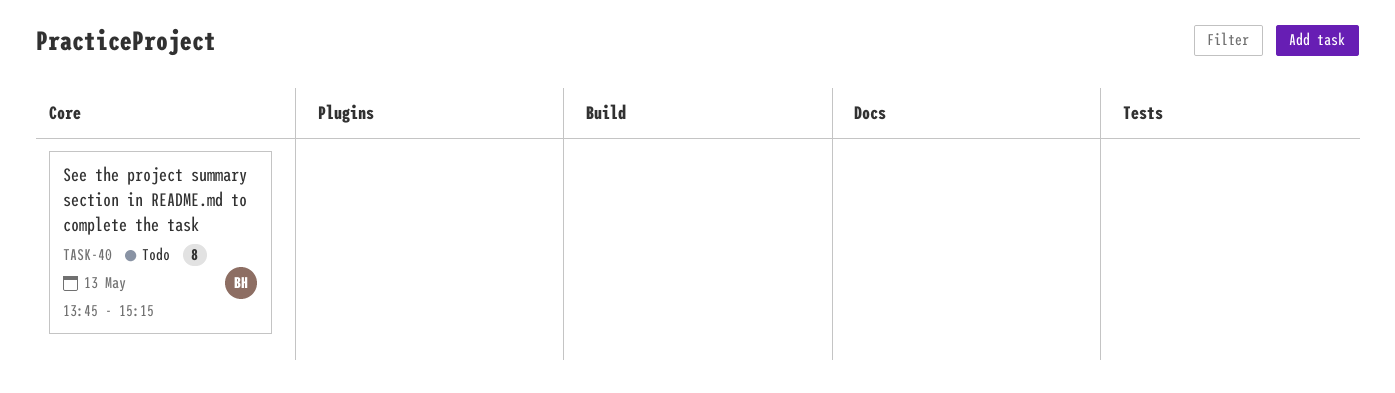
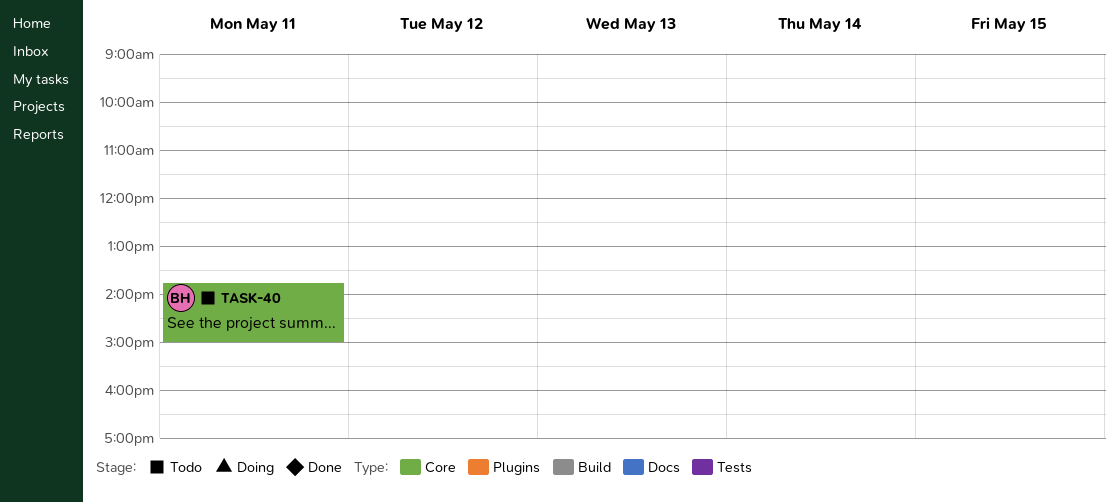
TASK-40, day: May 13 -> May 11
TASK-40, ends: 15:15 -> 15:00

